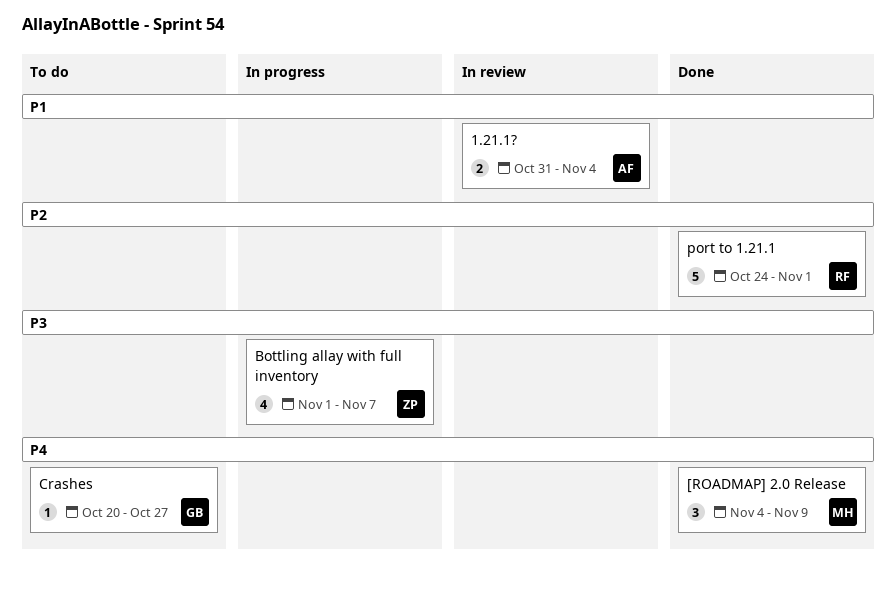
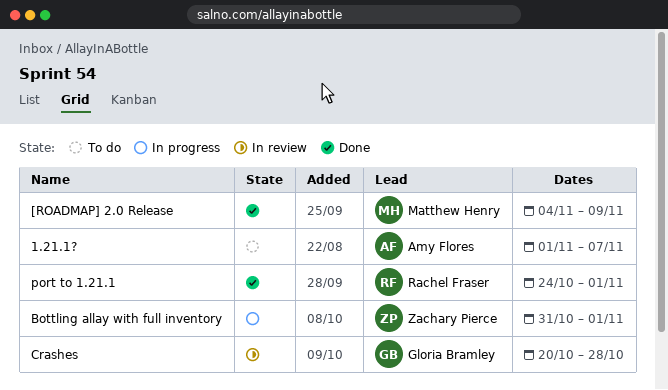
1.21.1?, status: In review -> To do
1.21.1?, start: Oct 31 -> Nov 1
1.21.1?, due: Nov 4 -> Nov 7
Bottling allay with full inventory, start: Nov 1 -> Oct 31
Bottling allay with full inventory, due: Nov 7 -> Nov 1
Crashes, status: To do -> In review
Crashes, due: Oct 27 -> Oct 28

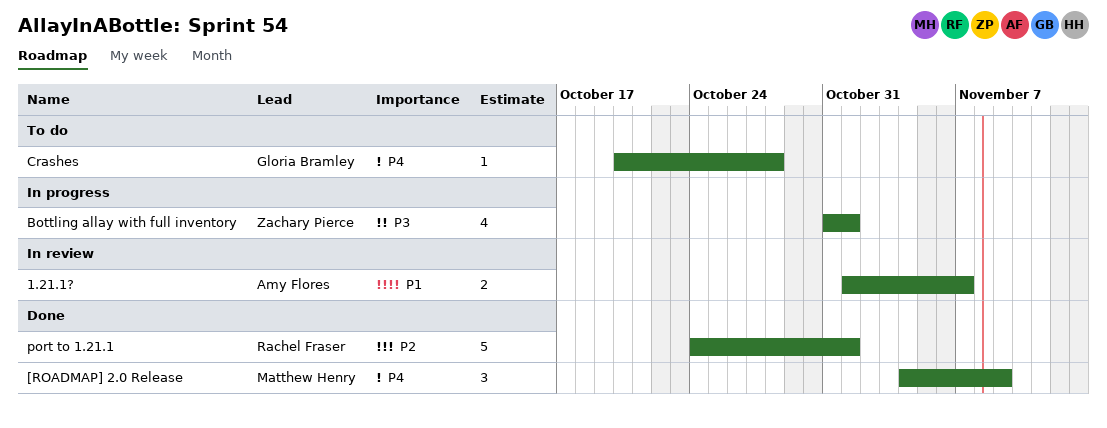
1.21.1?, status: To do -> In review
Crashes, status: In review -> To do

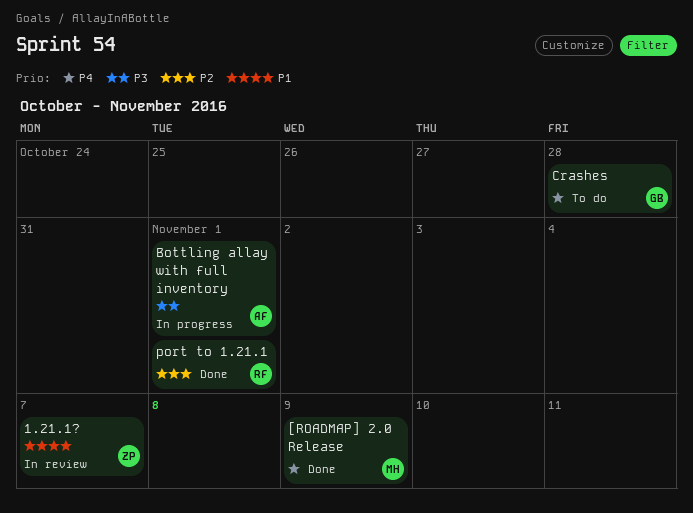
1.21.1?, owner: Amy Flores -> Zachary Pierce
Bottling allay with full inventory, owner: Zachary Pierce -> Amy Flores

